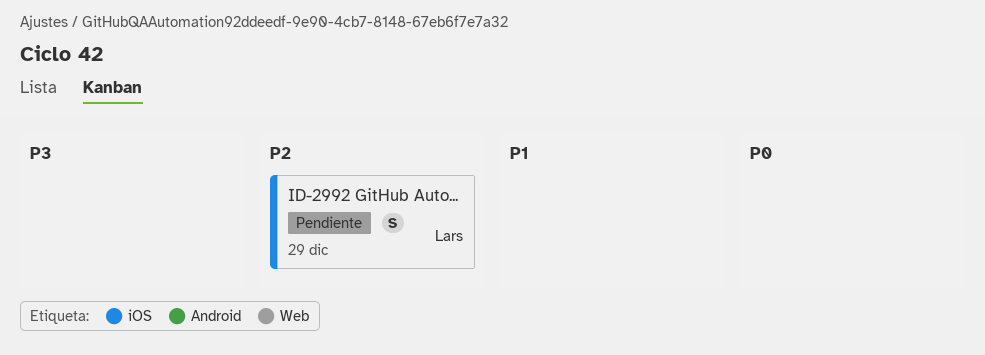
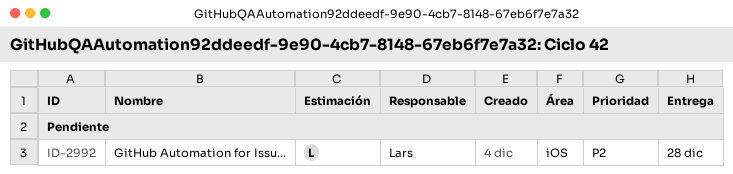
ID-2992, estimate: S -> L
ID-2992, due: Dec 29 -> Dec 28

